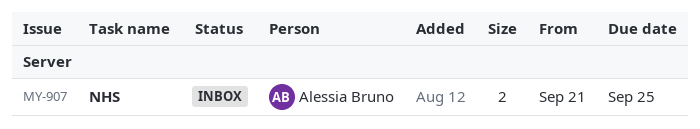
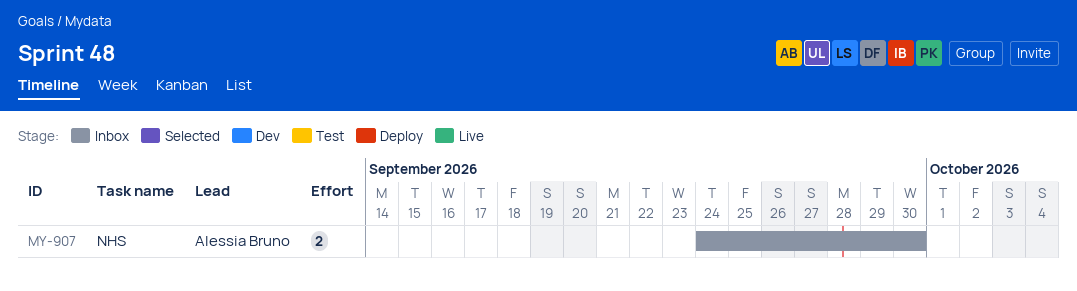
MY-907, start: Sep 21 -> Sep 24
MY-907, due: Sep 25 -> Sep 30

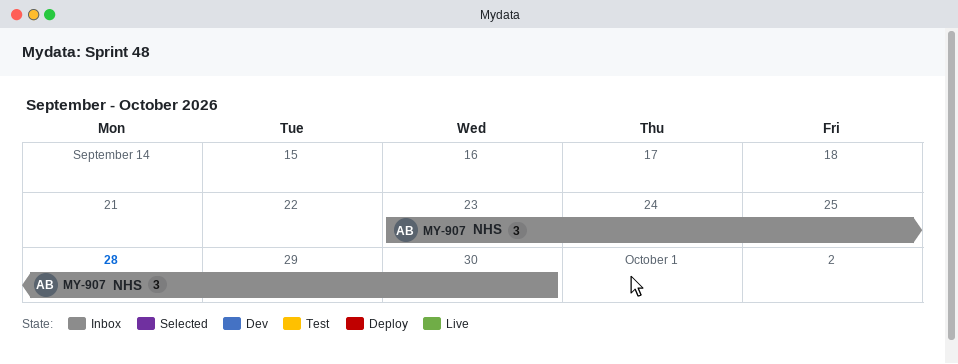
MY-907, estimate: 2 -> 3
MY-907, start: Sep 24 -> Sep 23

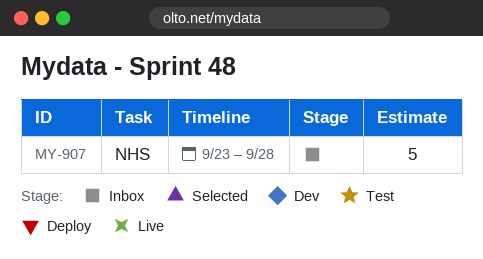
MY-907, estimate: 3 -> 5
MY-907, due: Sep 30 -> Sep 28

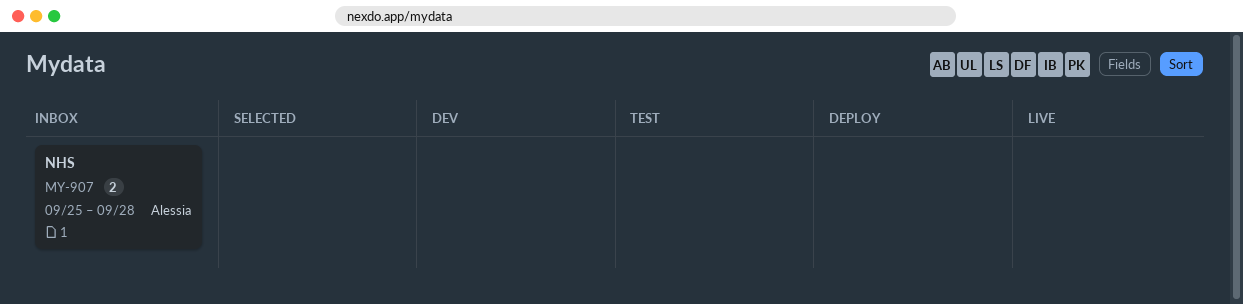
MY-907, estimate: 5 -> 2
MY-907, start: Sep 23 -> Sep 25

